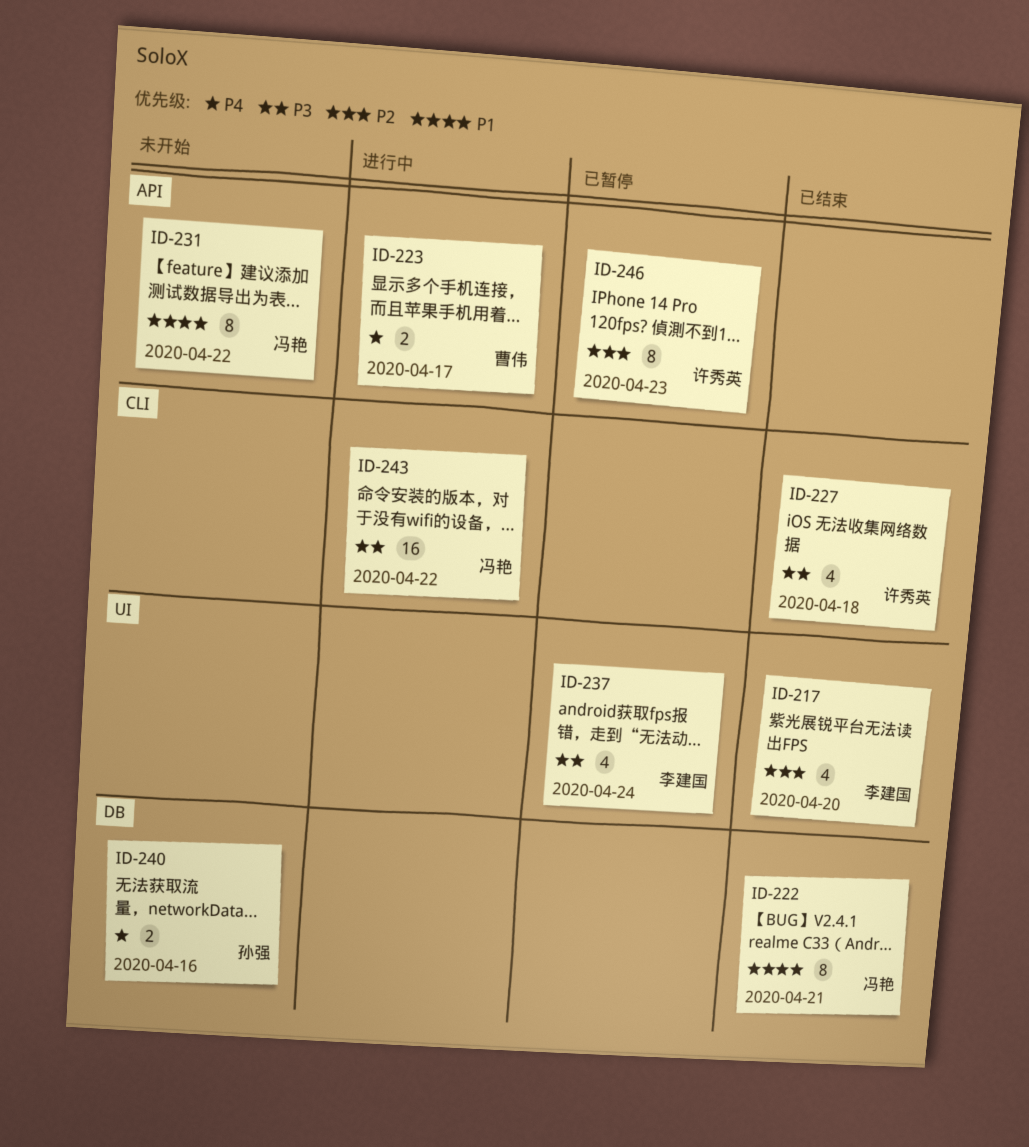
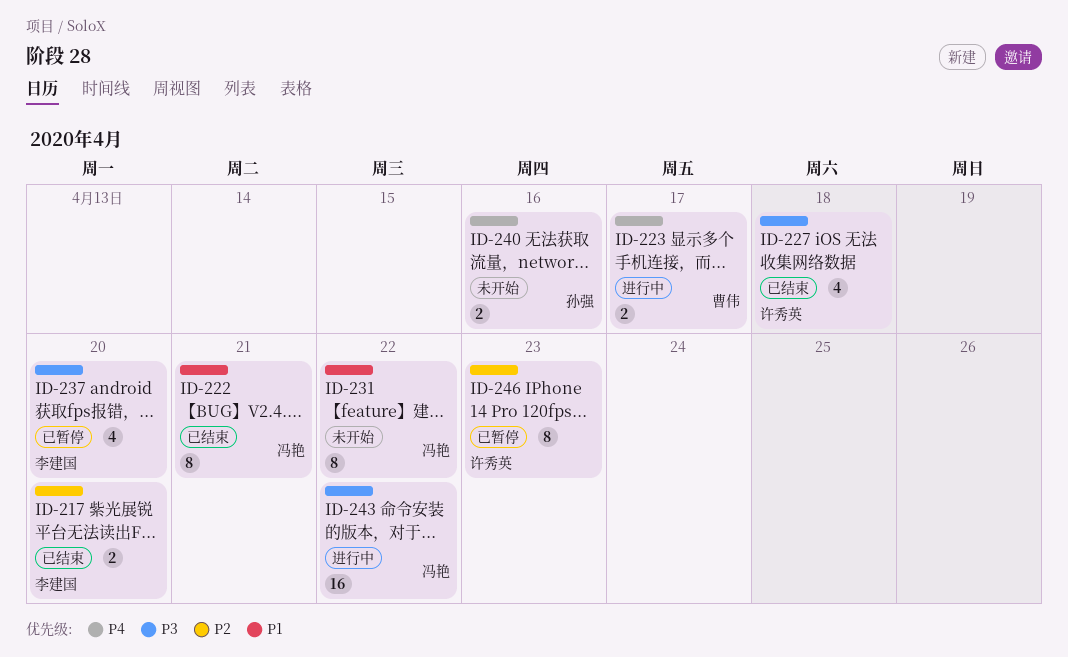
ID-217, estimate: 4 -> 2
ID-237, due: Apr 24 -> Apr 20

